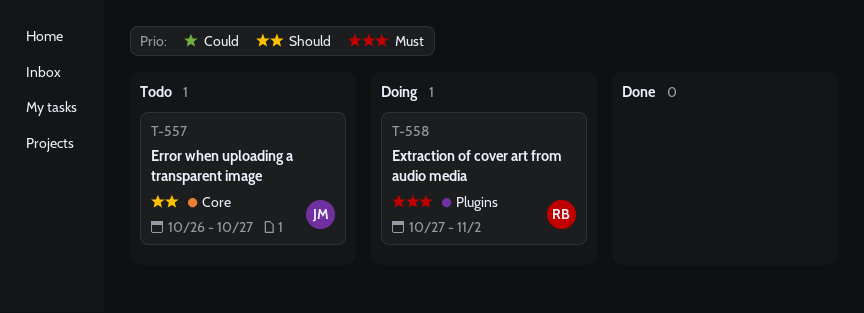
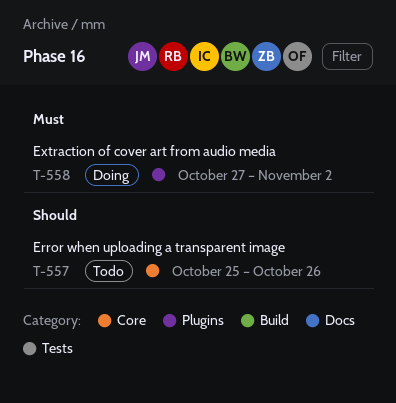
T-557, start: Oct 26 -> Oct 25
T-557, due: Oct 27 -> Oct 26

